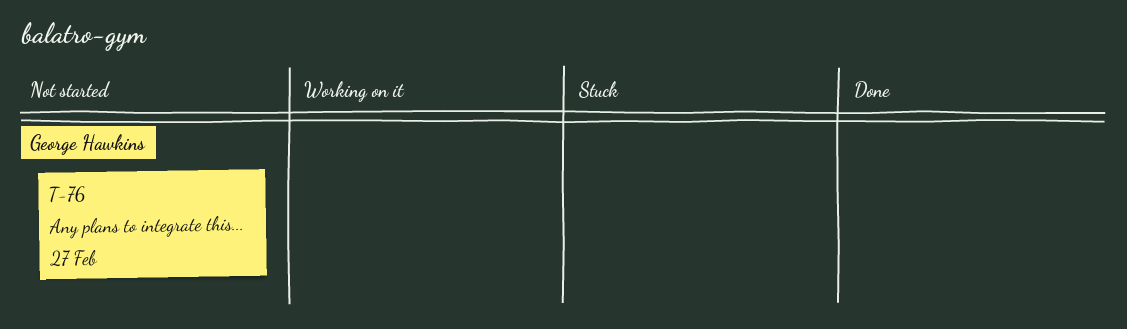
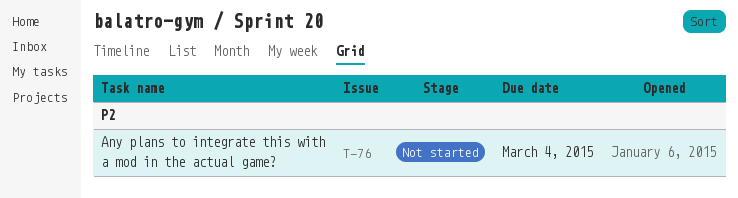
T-76, due: Feb 27 -> Mar 4

